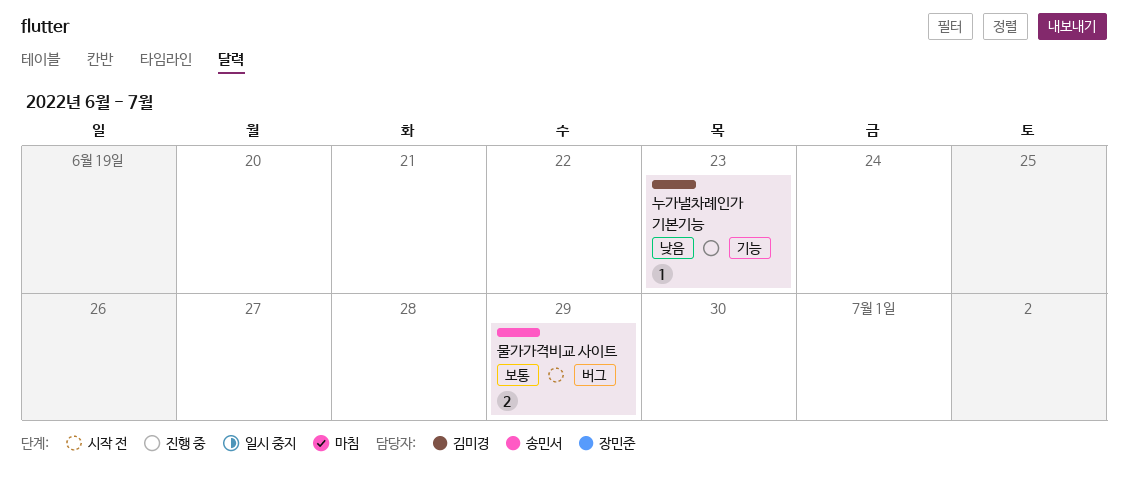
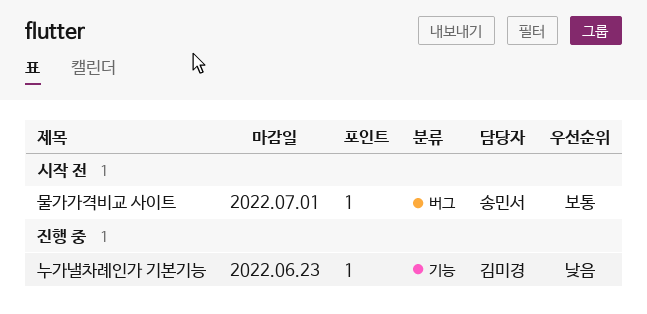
물가가격비교 사이트, estimate: 2 -> 1
물가가격비교 사이트, due: Jun 29 -> Jul 1

